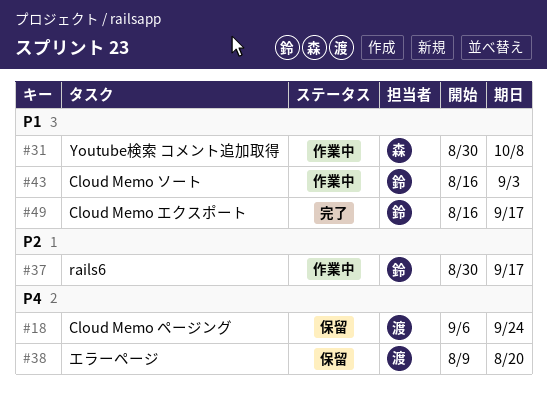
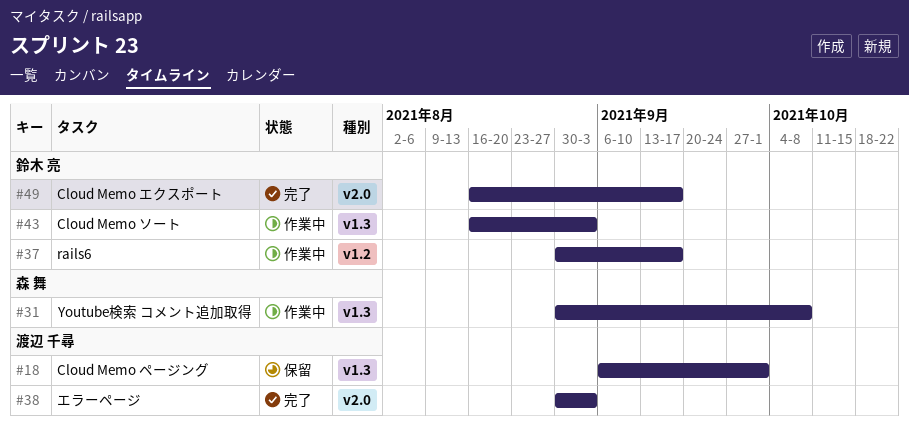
#18, due: Sep 24 -> Oct 1
#38, status: 保留 -> 完了
#38, start: Aug 9 -> Aug 30
#38, due: Aug 20 -> Sep 3

